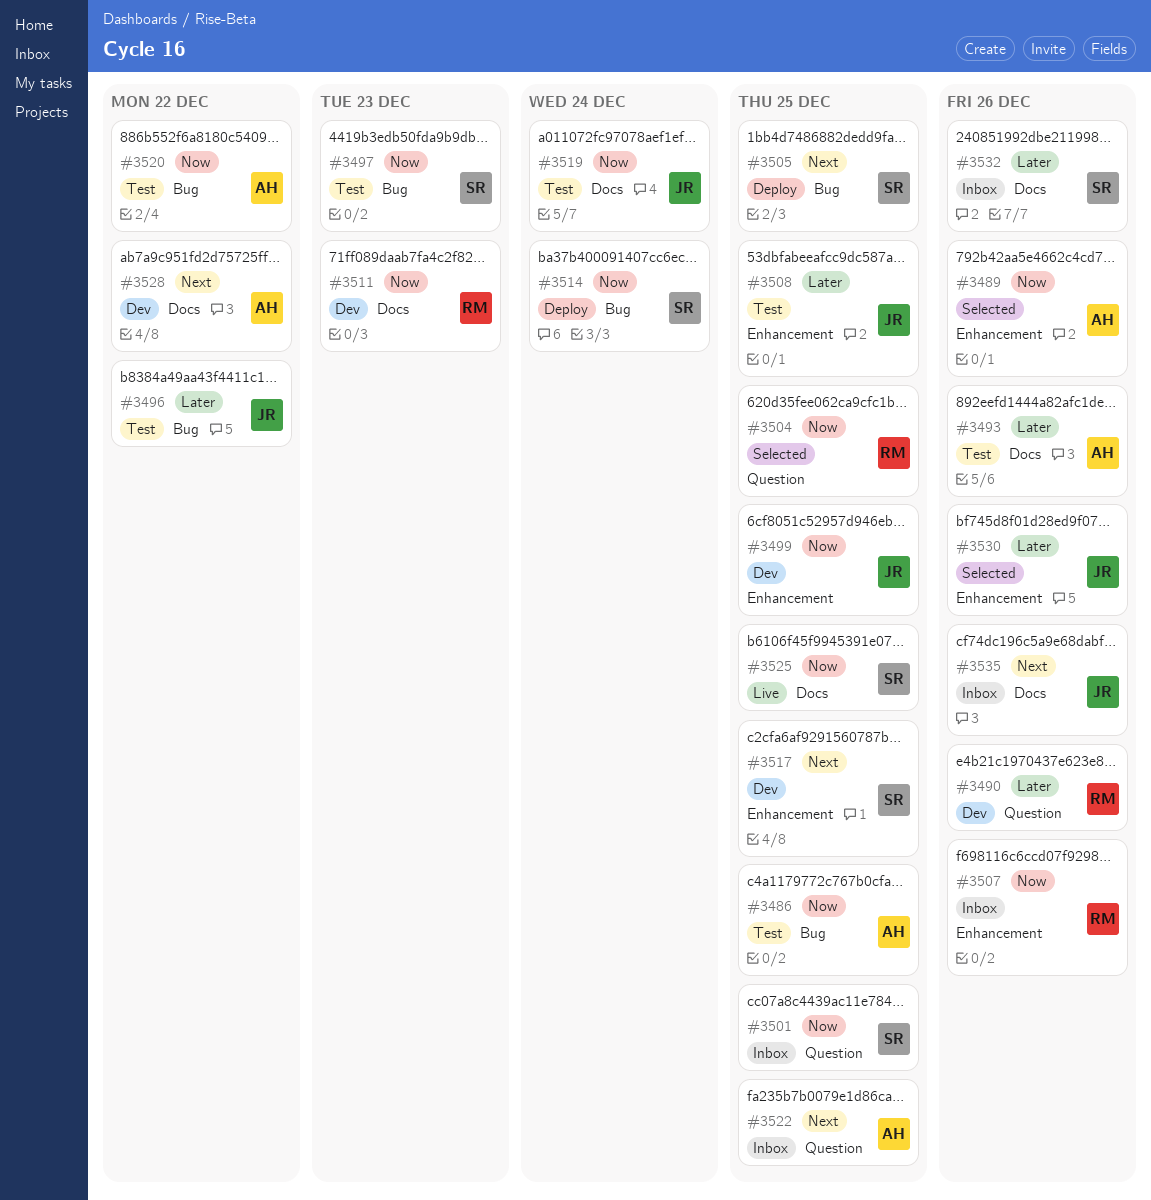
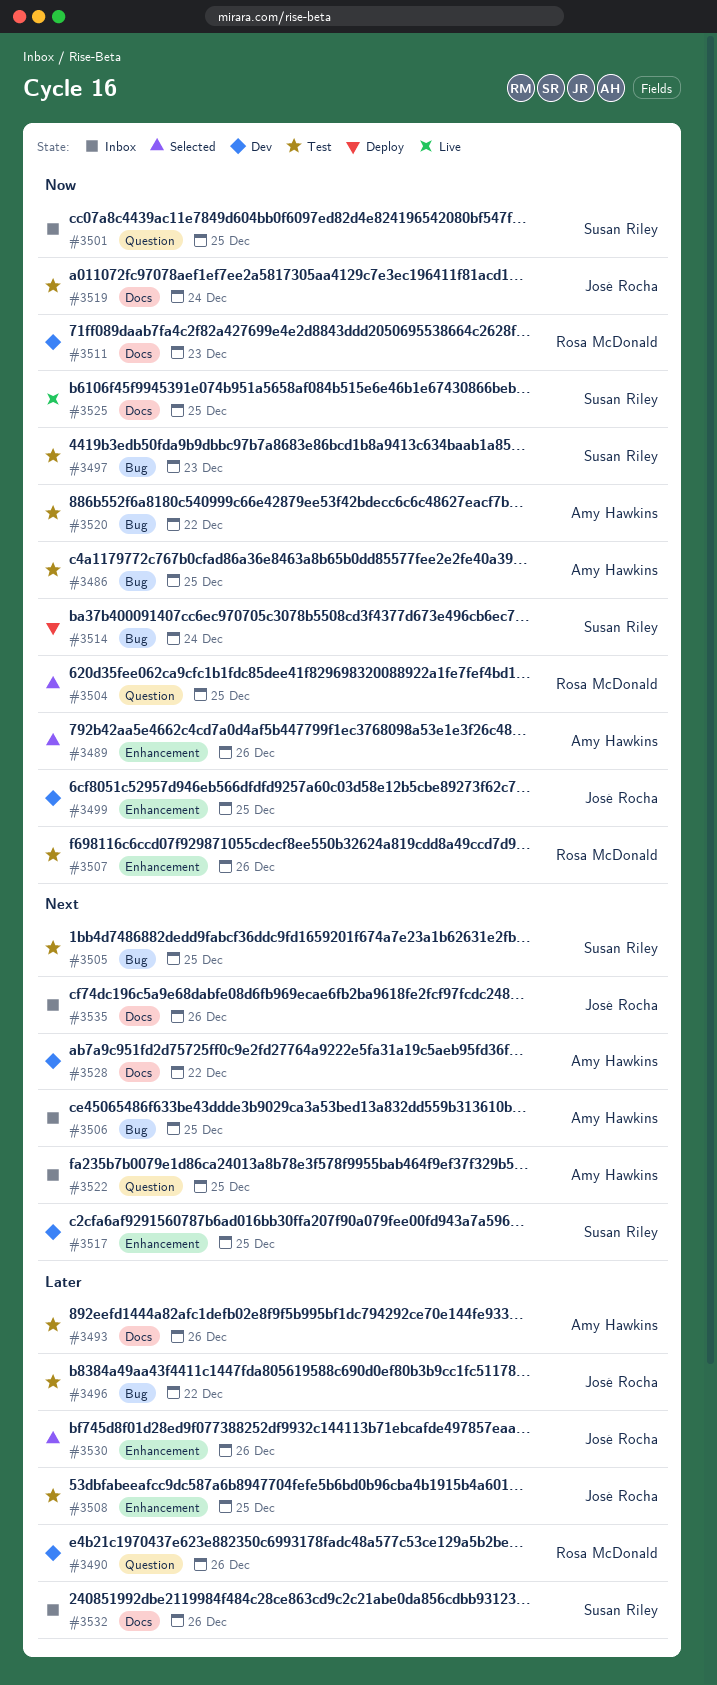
#3505, status: Deploy -> Test
#3506: none -> present
#3507, status: Inbox -> Test

